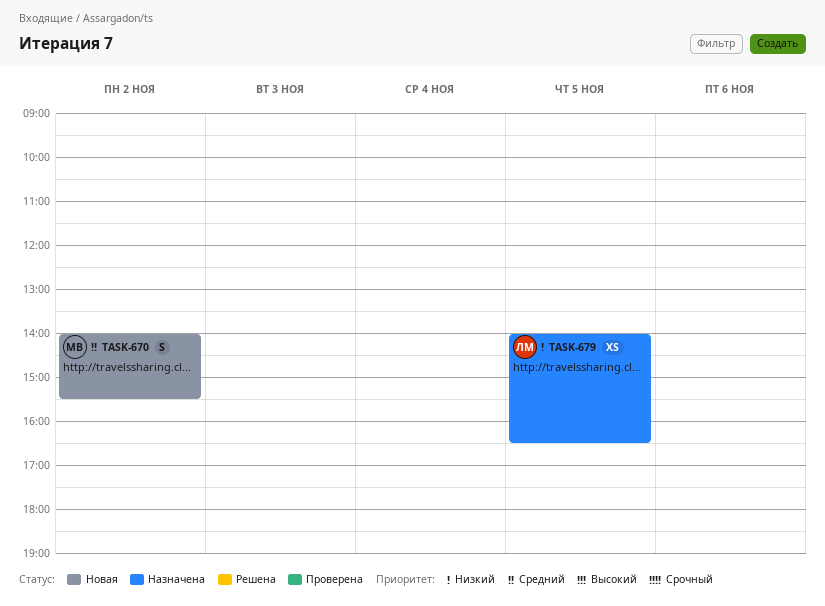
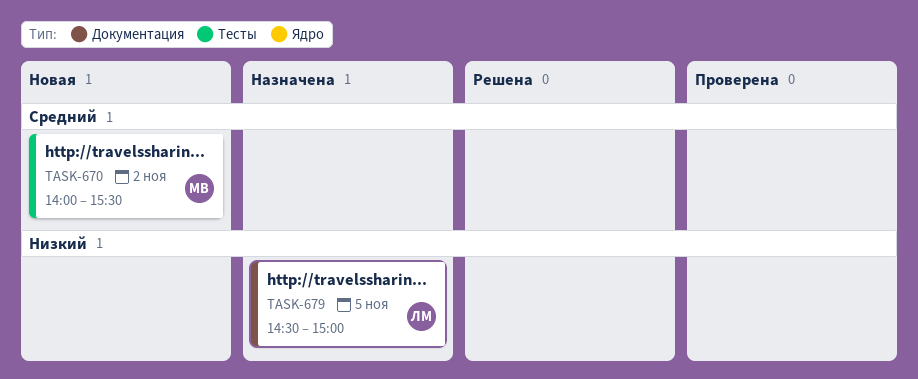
TASK-679, begins: 14:00 -> 14:30
TASK-679, ends: 16:30 -> 15:00

